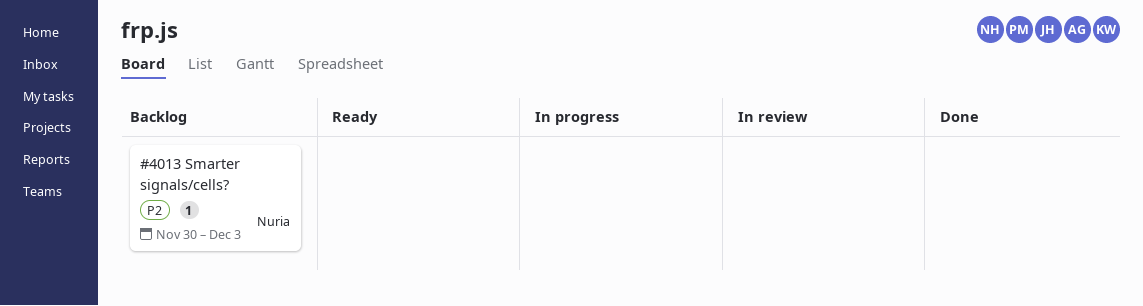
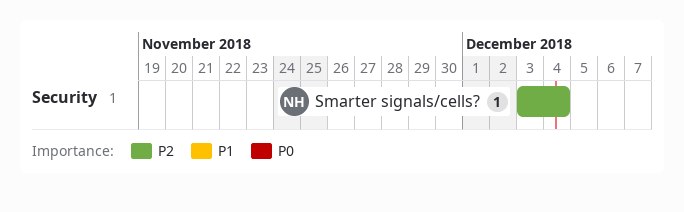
Smarter signals/cells?, start: Nov 30 -> Dec 3
Smarter signals/cells?, due: Dec 3 -> Dec 4

